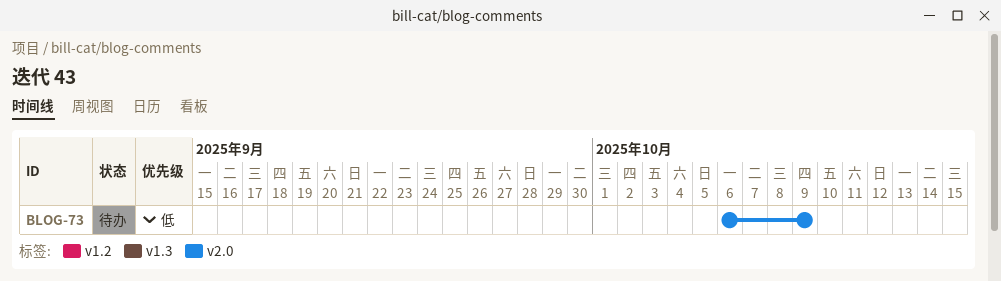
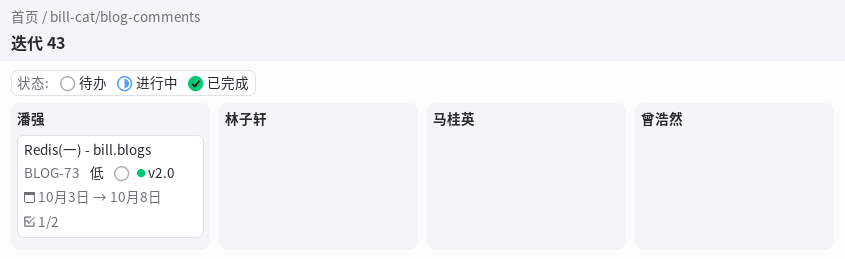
BLOG-73, start: Oct 6 -> Oct 3
BLOG-73, due: Oct 9 -> Oct 8

